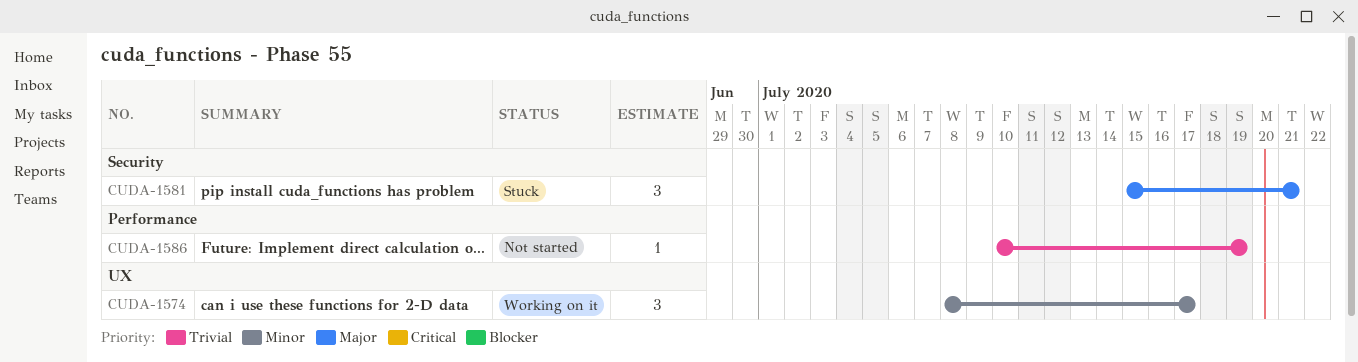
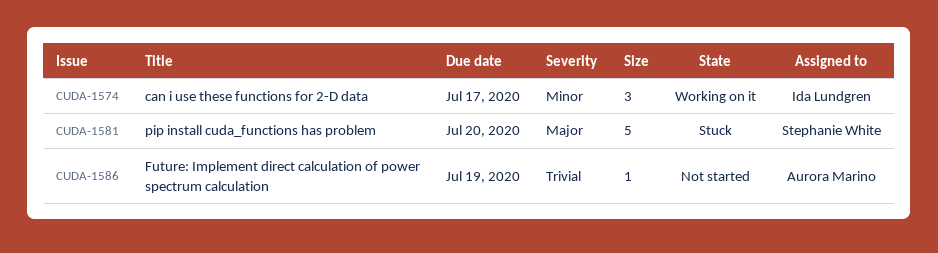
CUDA-1581, estimate: 3 -> 5
CUDA-1581, due: Jul 21 -> Jul 20

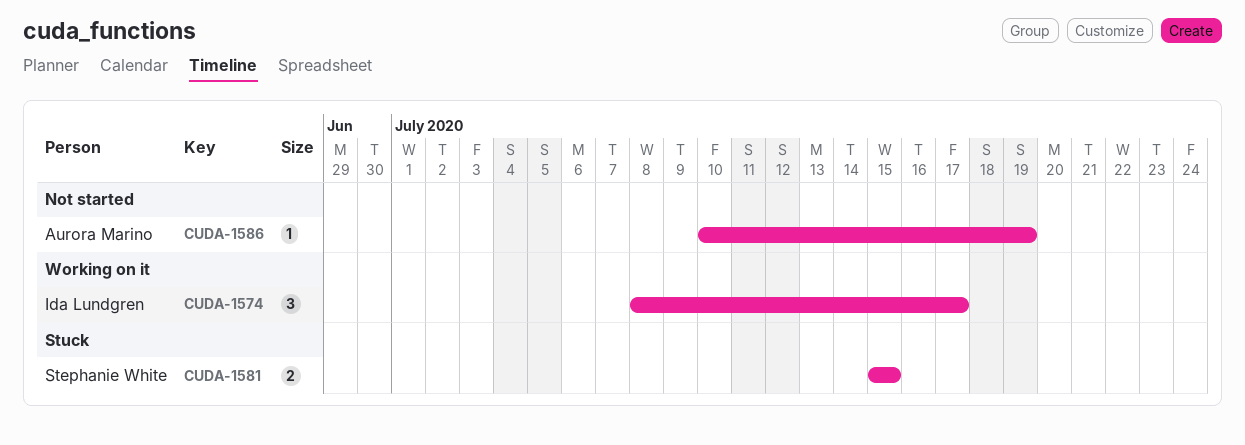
CUDA-1581, estimate: 5 -> 2
CUDA-1581, due: Jul 20 -> Jul 15

